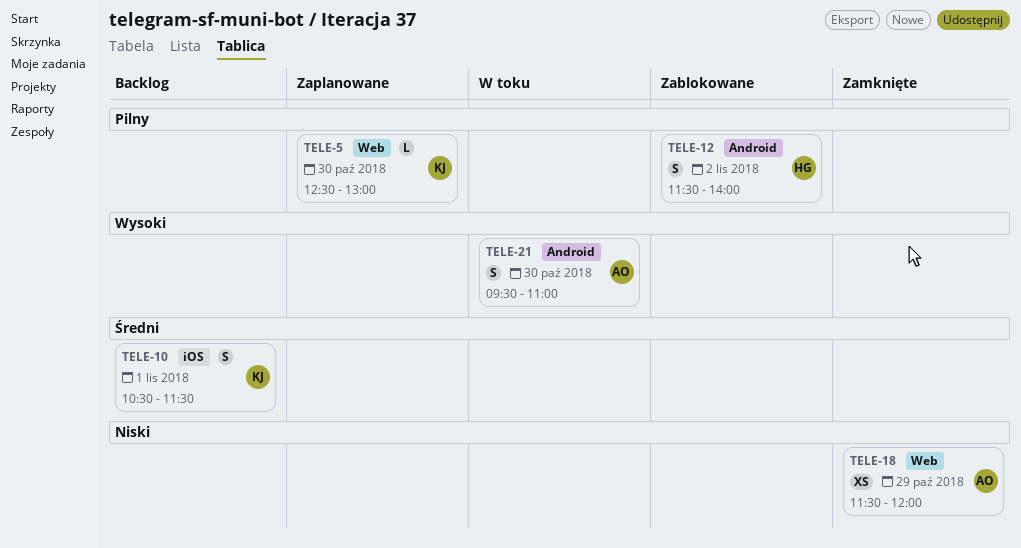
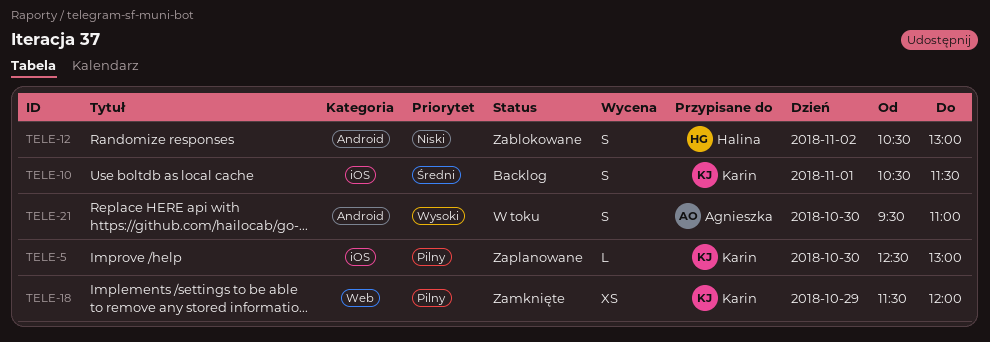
TELE-5, label: Web -> iOS
TELE-12, priority: Pilny -> Niski
TELE-12, begins: 11:30 -> 10:30
TELE-12, ends: 14:00 -> 13:00
TELE-18, owner: Agnieszka -> Karin
TELE-18, priority: Niski -> Pilny

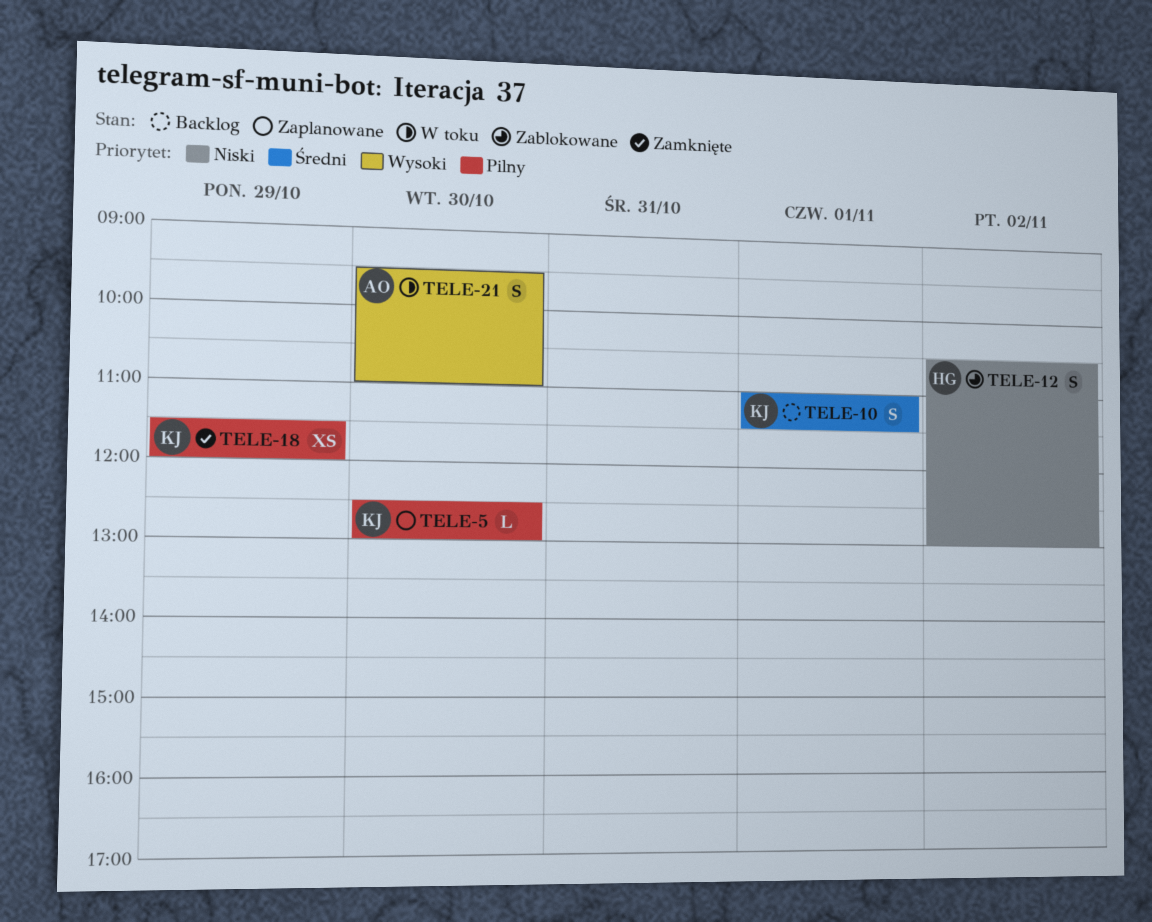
TELE-10, begins: 10:30 -> 11:00

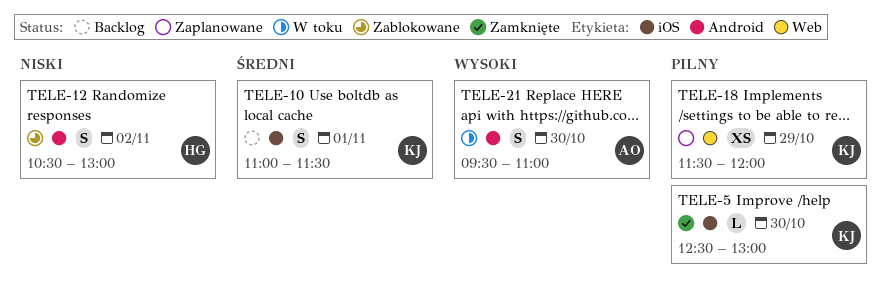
TELE-5, status: Zaplanowane -> Zamknięte
TELE-18, status: Zamknięte -> Zaplanowane

